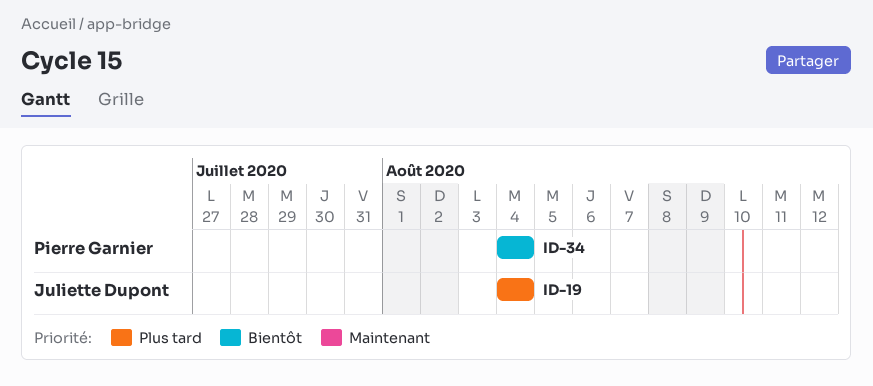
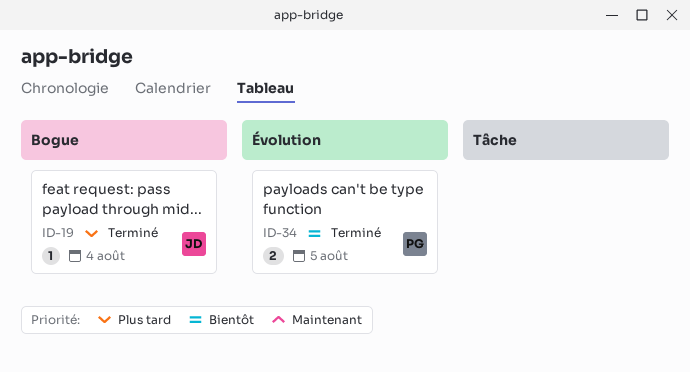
ID-34, due: Aug 4 -> Aug 5

